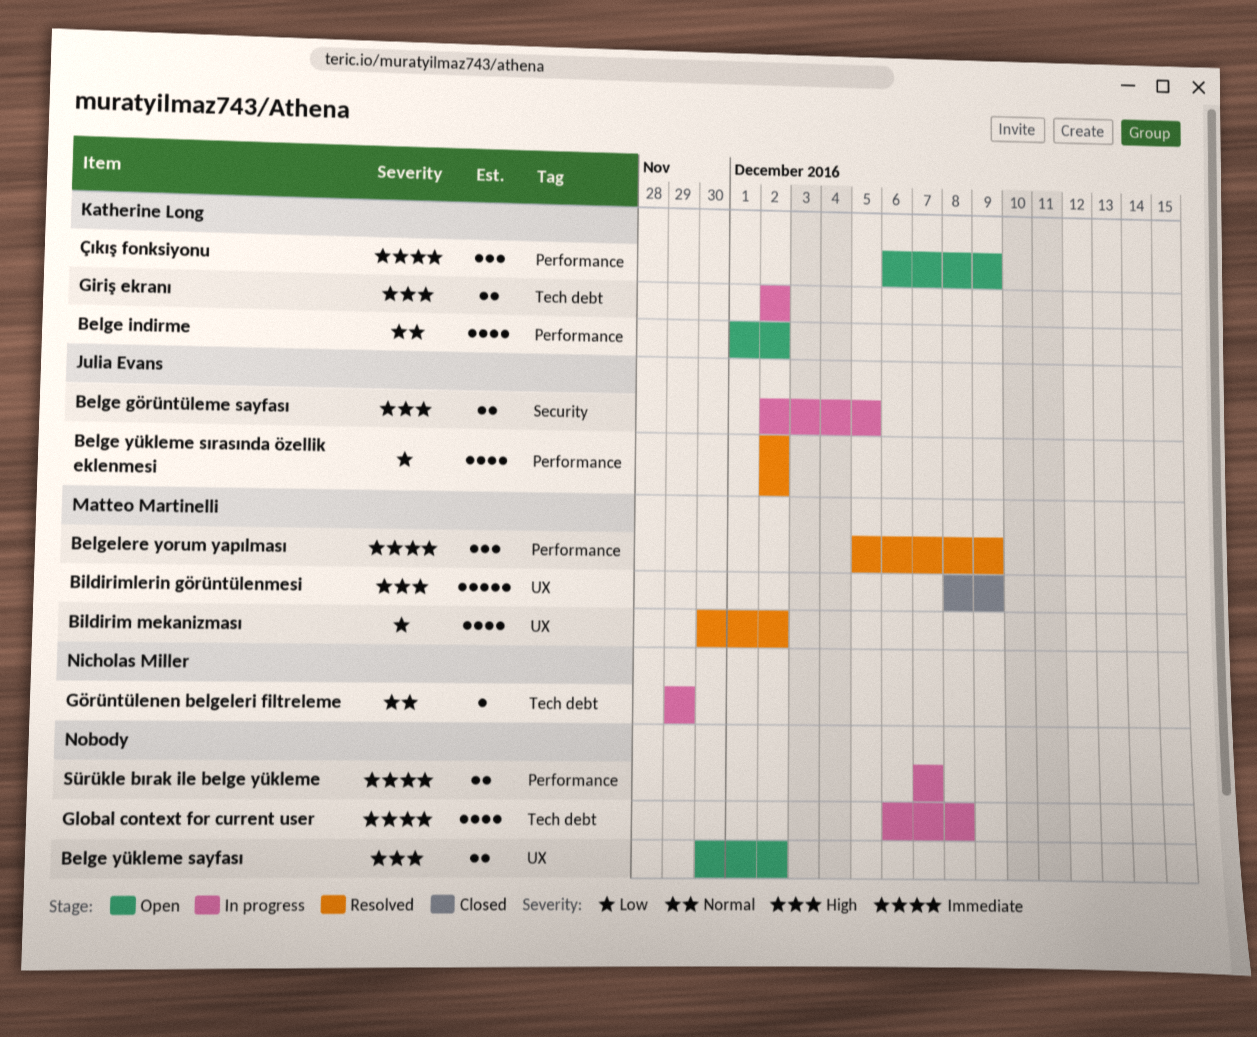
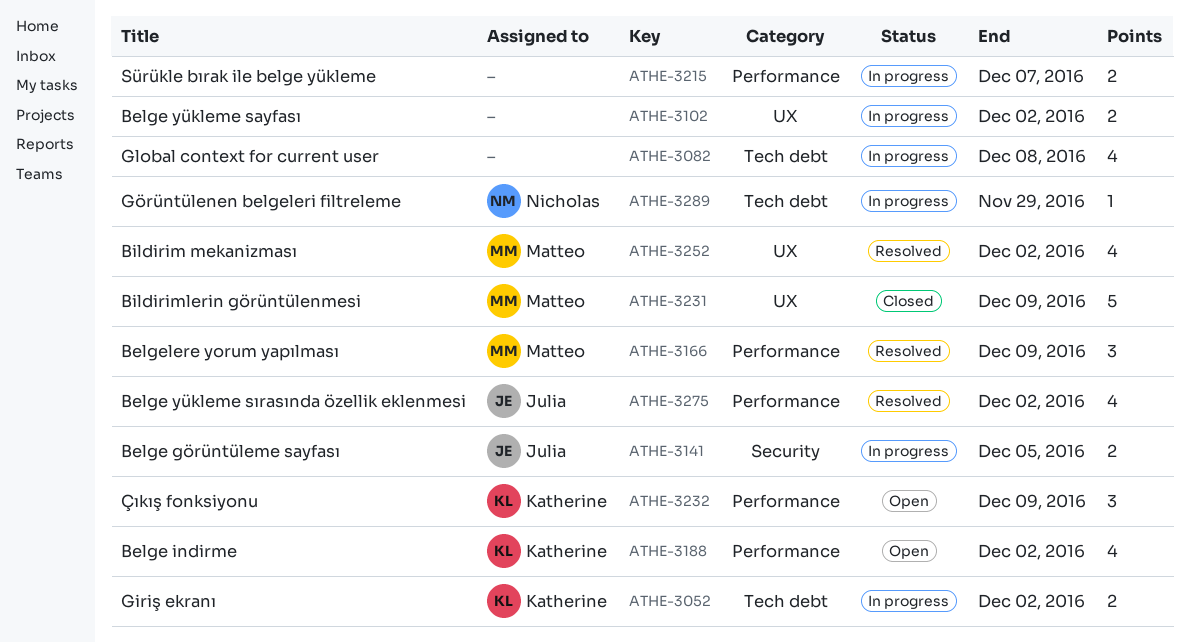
Belge yükleme sayfası, status: Open -> In progress

